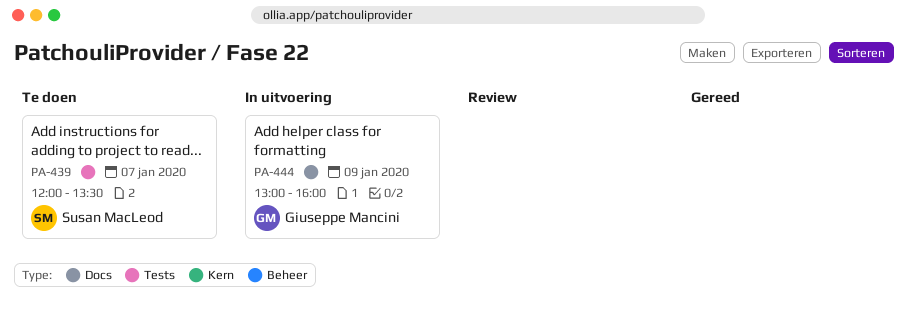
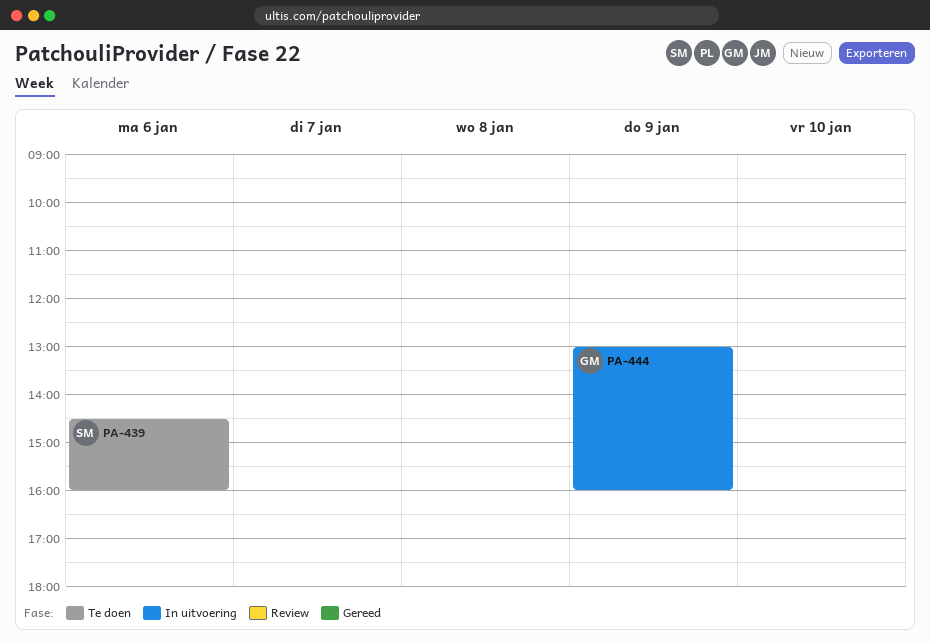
PA-439, day: Jan 7 -> Jan 6
PA-439, begins: 12:00 -> 14:30
PA-439, ends: 13:30 -> 16:00

